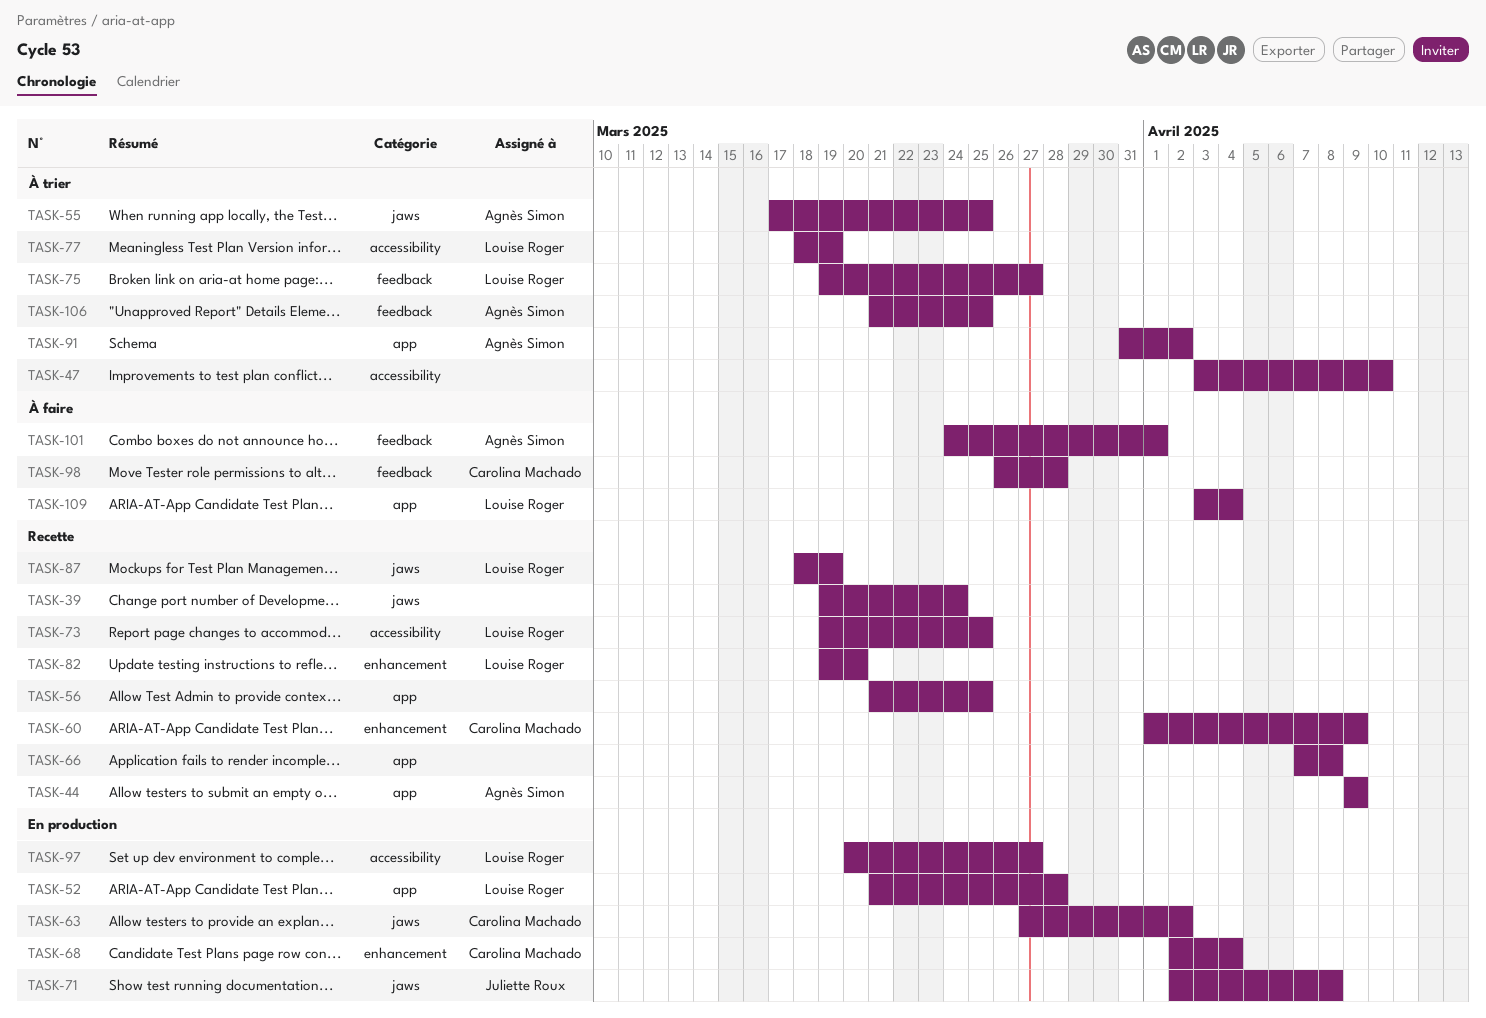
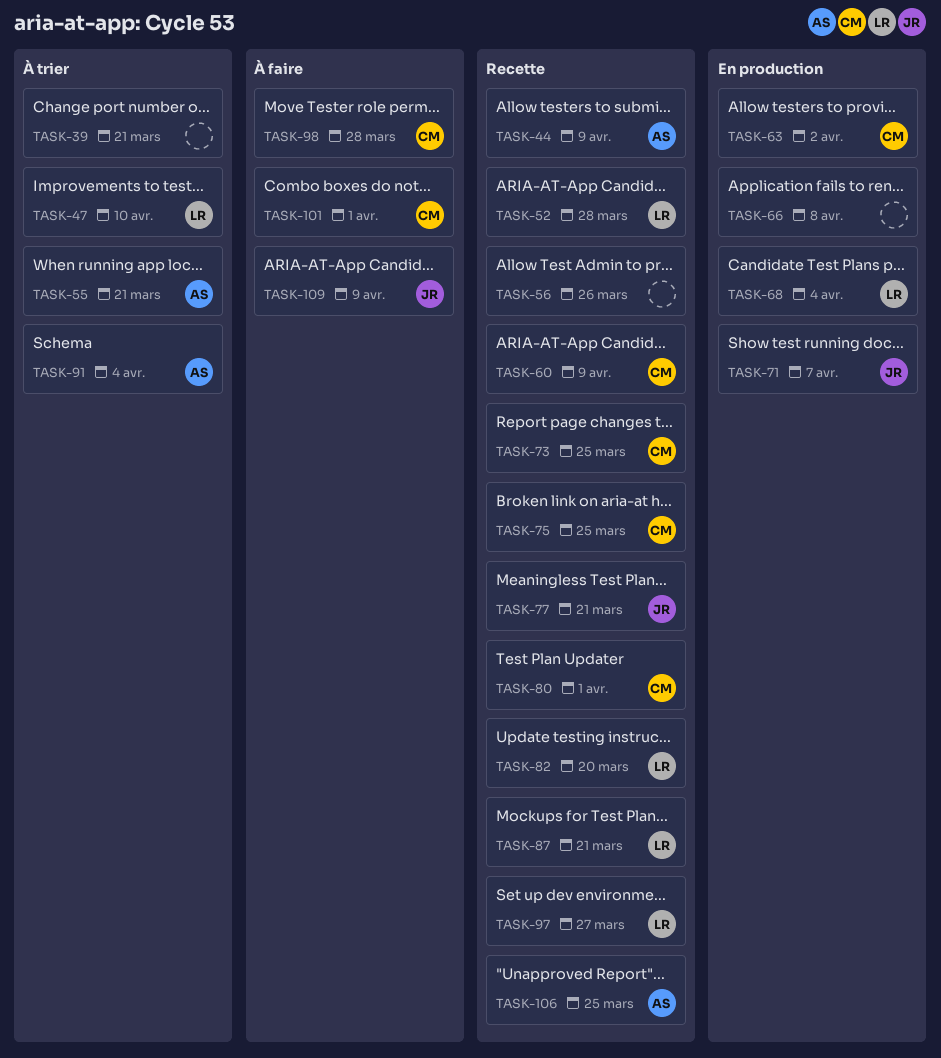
TASK-39, status: Recette -> À trier
TASK-39, due: Mar 24 -> Mar 21
TASK-47, owner: none -> Louise Roger
TASK-52, status: En production -> Recette
TASK-55, due: Mar 25 -> Mar 21
TASK-56, due: Mar 25 -> Mar 26
TASK-66, status: Recette -> En production
TASK-68, owner: Carolina Machado -> Louise Roger
TASK-71, due: Apr 8 -> Apr 7
TASK-73, owner: Louise Roger -> Carolina Machado
TASK-75, status: À trier -> Recette
TASK-75, owner: Louise Roger -> Carolina Machado
TASK-75, due: Mar 27 -> Mar 25
TASK-77, status: À trier -> Recette
TASK-77, owner: Louise Roger -> Juliette Roux
TASK-77, due: Mar 19 -> Mar 21
TASK-80: none -> present
TASK-87, due: Mar 19 -> Mar 21
TASK-91, due: Apr 2 -> Apr 4
TASK-97, status: En production -> Recette
TASK-101, owner: Agnès Simon -> Carolina Machado
TASK-106, status: À trier -> Recette
TASK-109, owner: Louise Roger -> Juliette Roux
TASK-109, due: Apr 4 -> Apr 9

